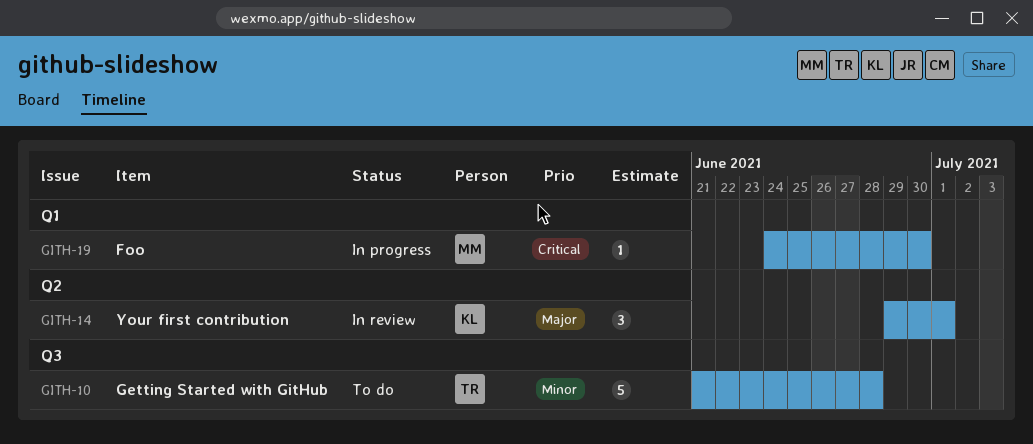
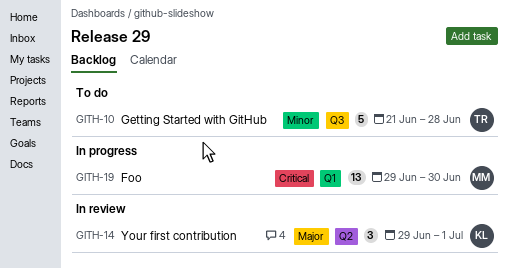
GITH-19, estimate: 1 -> 13
GITH-19, start: Jun 24 -> Jun 29

